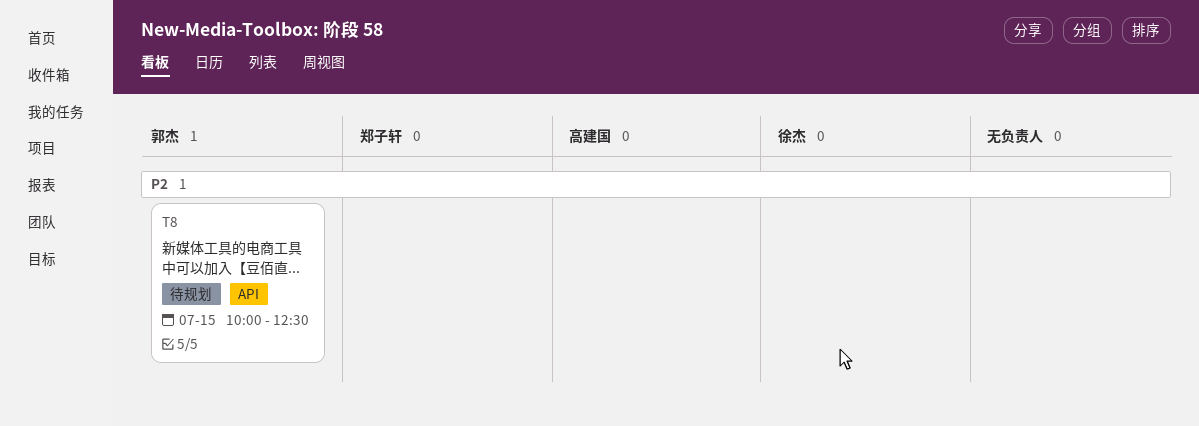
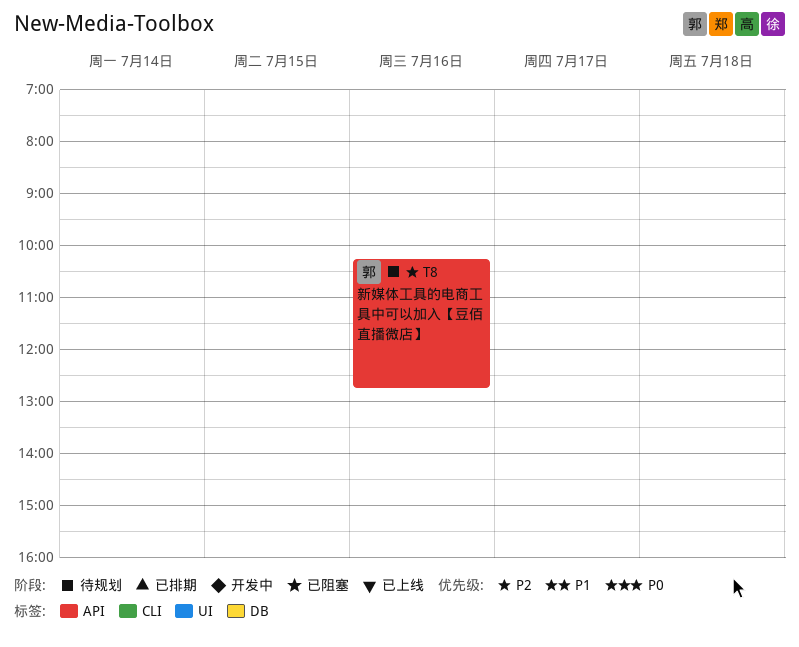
T8, day: Jul 15 -> Jul 16
T8, begins: 10:00 -> 10:15
T8, ends: 12:30 -> 12:45

